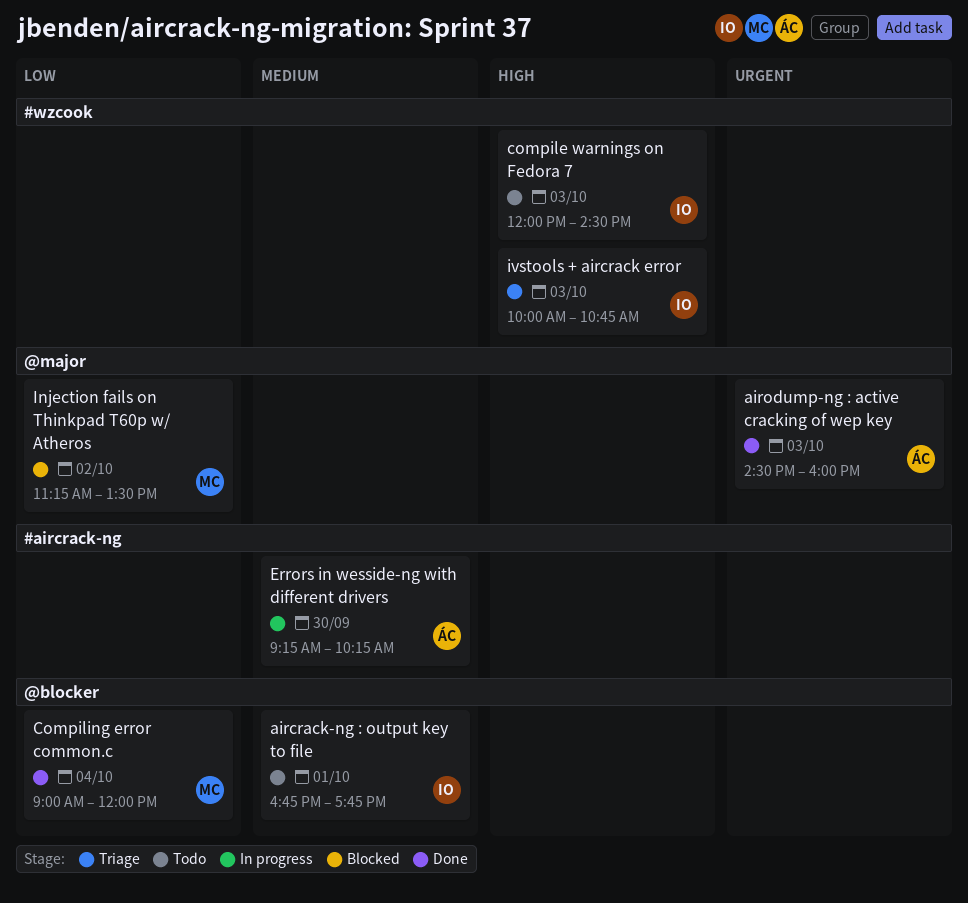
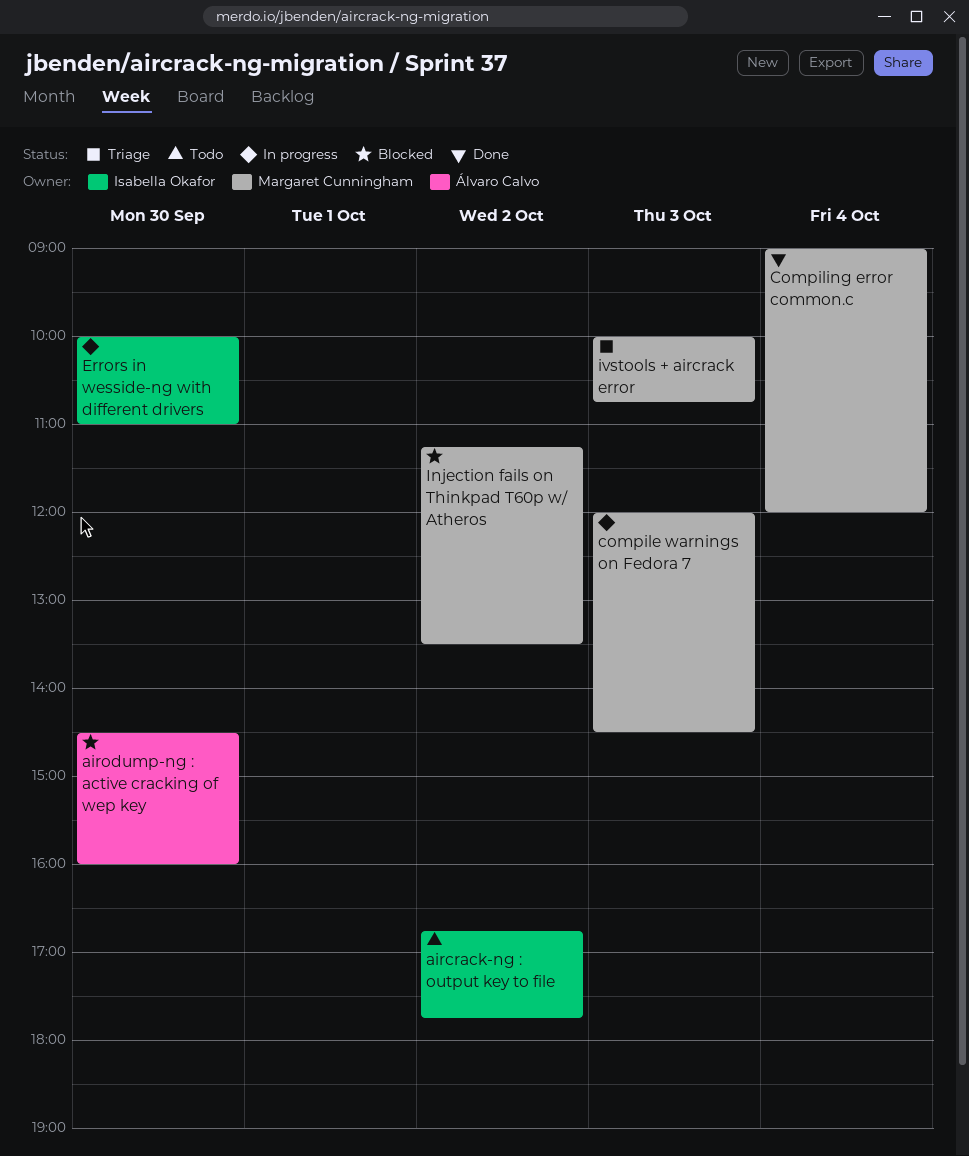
aircrack-ng : output key to file, day: Oct 1 -> Oct 2
airodump-ng : active cracking of wep key, status: Done -> Blocked
airodump-ng : active cracking of wep key, day: Oct 3 -> Sep 30
compile warnings on Fedora 7, status: Todo -> In progress
compile warnings on Fedora 7, owner: Isabella Okafor -> Margaret Cunningham
Errors in wesside-ng with different drivers, owner: Álvaro Calvo -> Isabella Okafor
Errors in wesside-ng with different drivers, begins: 09:15 -> 10:00
Errors in wesside-ng with different drivers, ends: 10:15 -> 11:00
ivstools + aircrack error, owner: Isabella Okafor -> Margaret Cunningham

